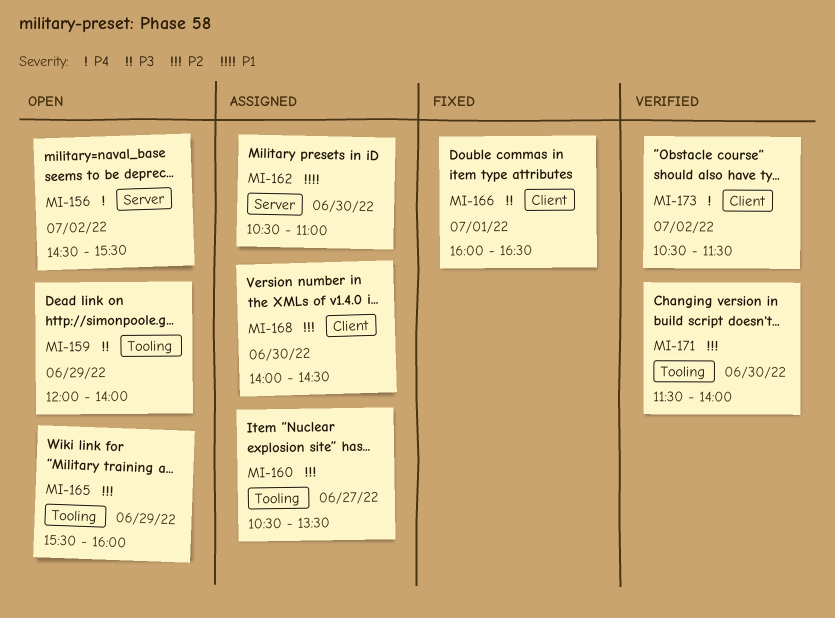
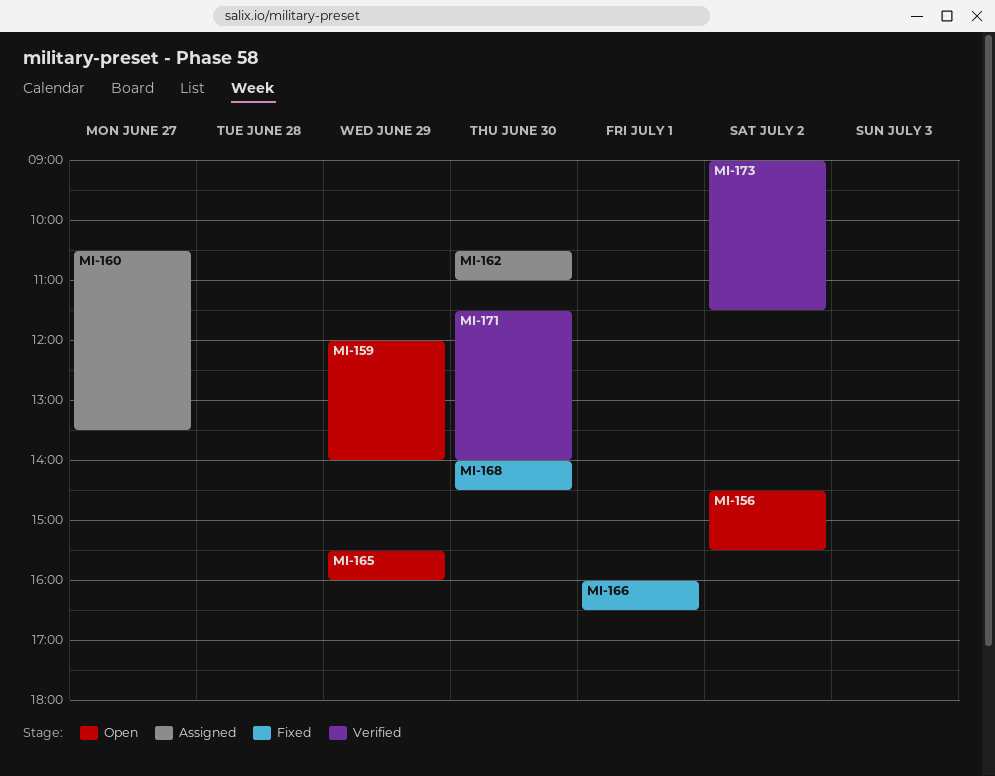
MI-168, status: Assigned -> Fixed
MI-173, begins: 10:30 -> 09:00

